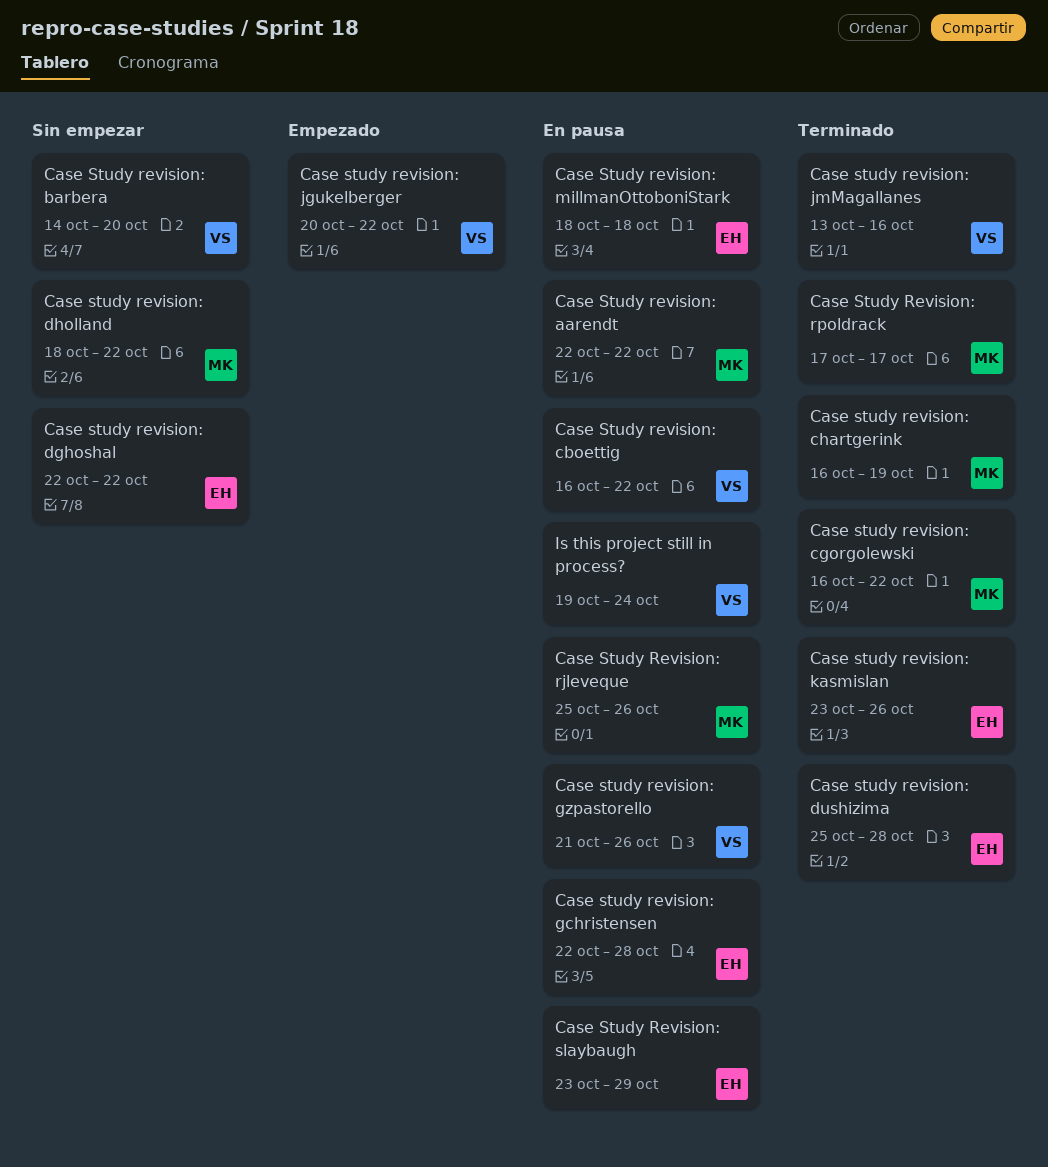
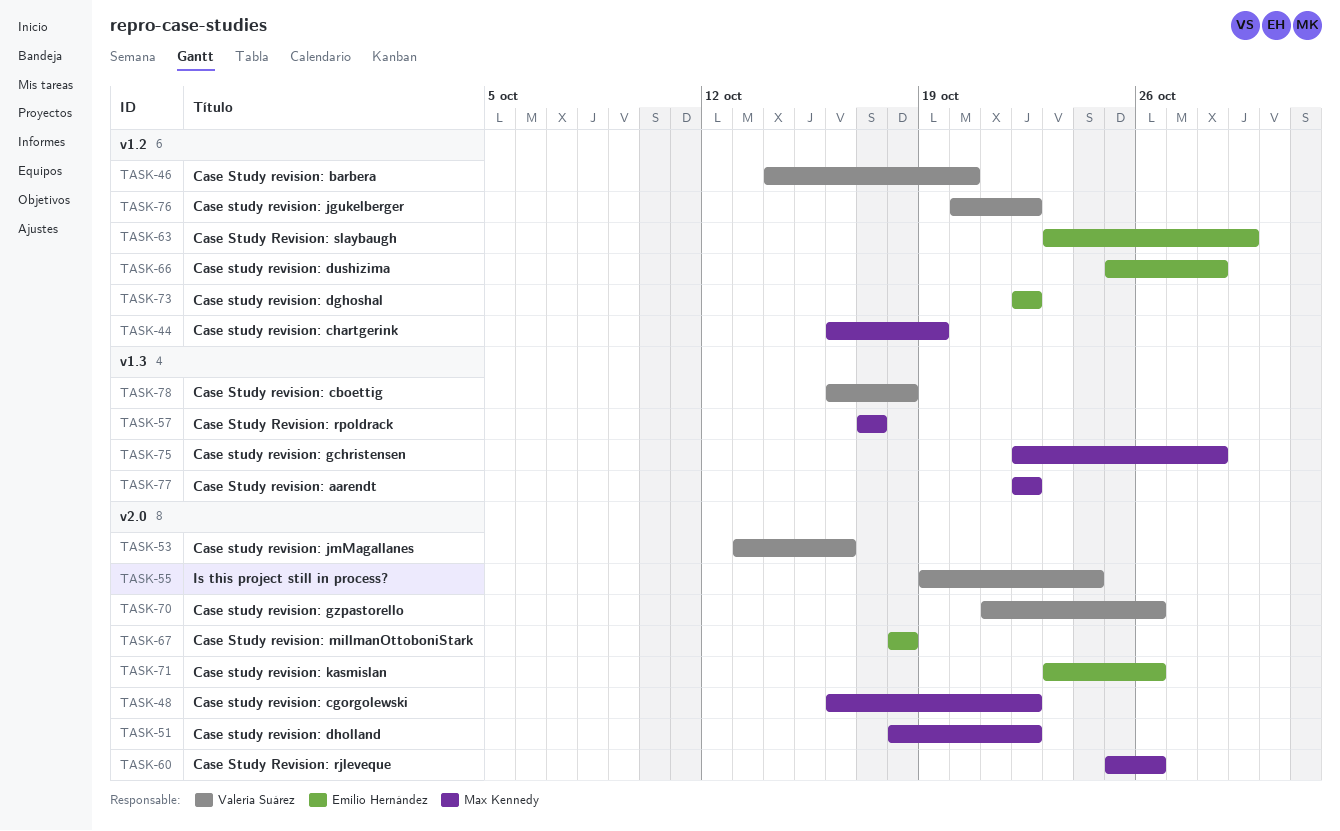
Case Study revision: cboettig, due: Oct 22 -> Oct 18
Case study revision: gchristensen, owner: Emilio Hernández -> Max Kennedy

